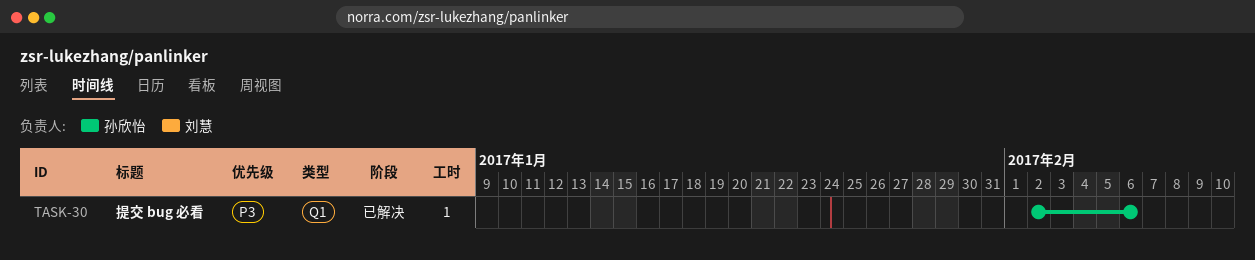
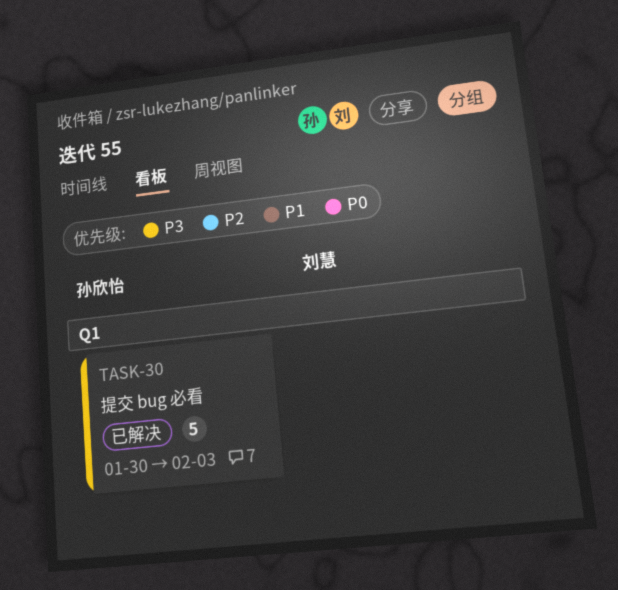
TASK-30, estimate: 1 -> 5
TASK-30, start: Feb 2 -> Jan 30
TASK-30, due: Feb 6 -> Feb 3

